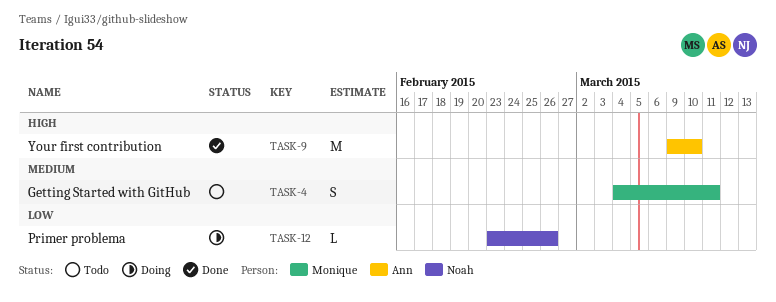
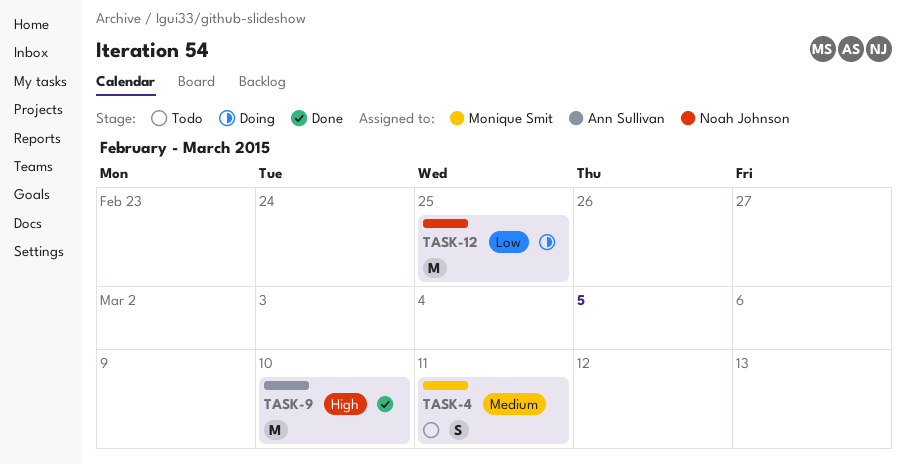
TASK-12, estimate: L -> M
TASK-12, due: Feb 26 -> Feb 25

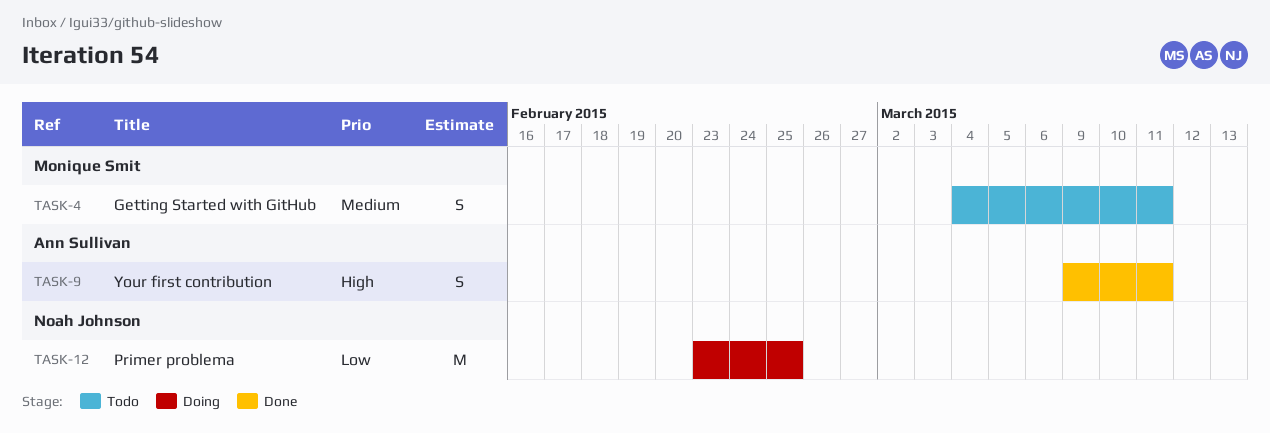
TASK-9, estimate: M -> S
TASK-9, due: Mar 10 -> Mar 11

